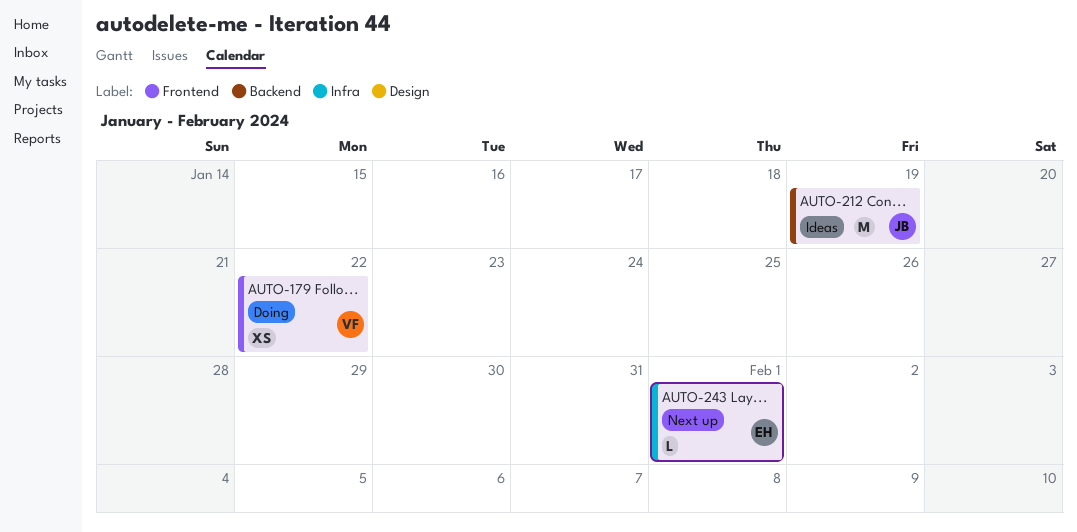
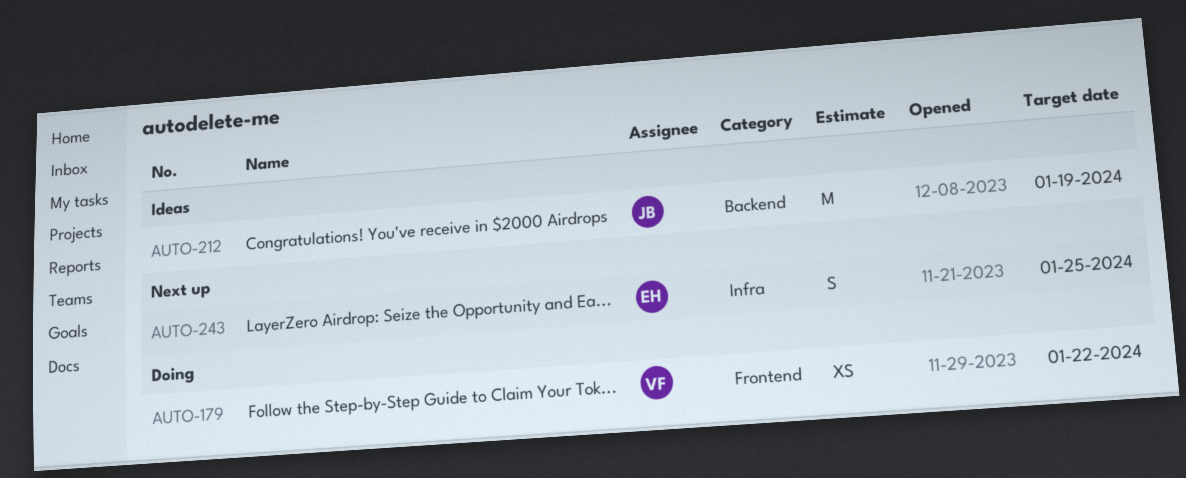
AUTO-243, estimate: L -> S
AUTO-243, due: Feb 1 -> Jan 25

